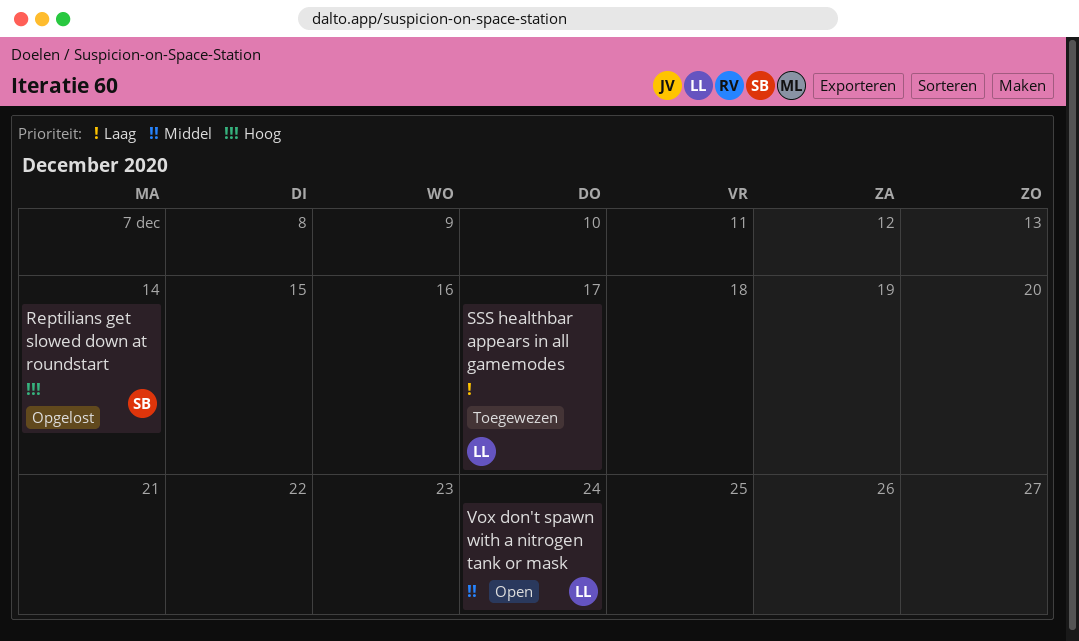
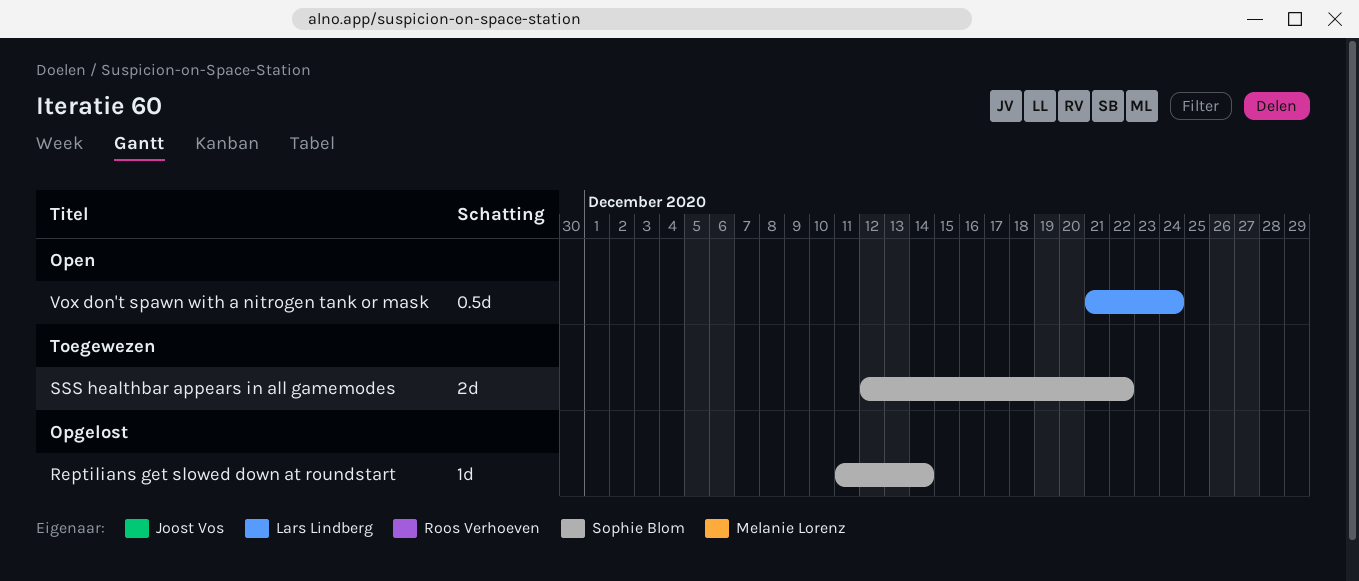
SSS healthbar appears in all gamemodes, owner: Lars Lindberg -> Sophie Blom
SSS healthbar appears in all gamemodes, due: Dec 17 -> Dec 22

